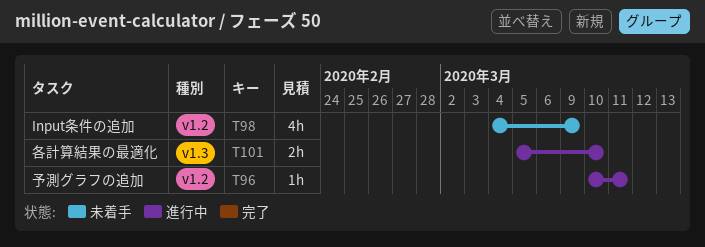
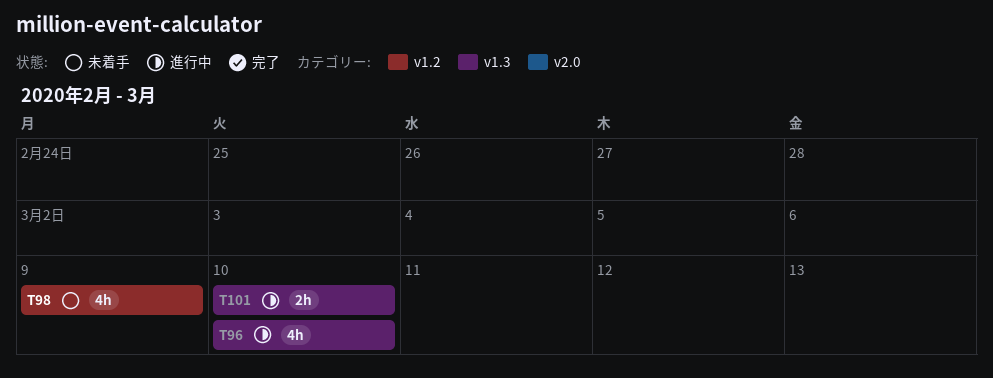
T96, label: v1.2 -> v1.3
T96, estimate: 1h -> 4h
T96, due: Mar 11 -> Mar 10

